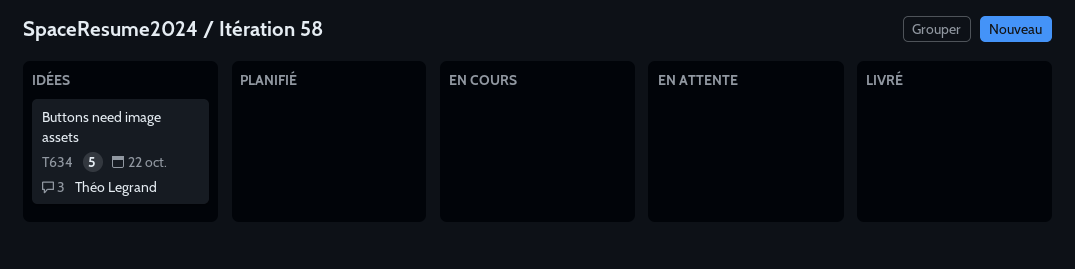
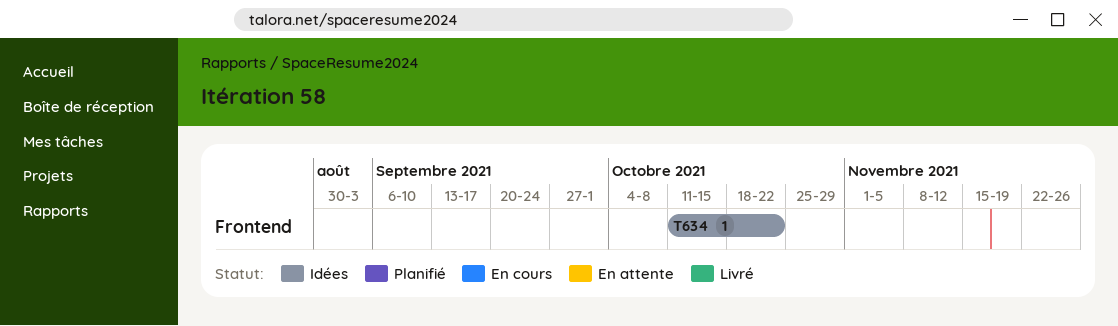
T634, estimate: 5 -> 1

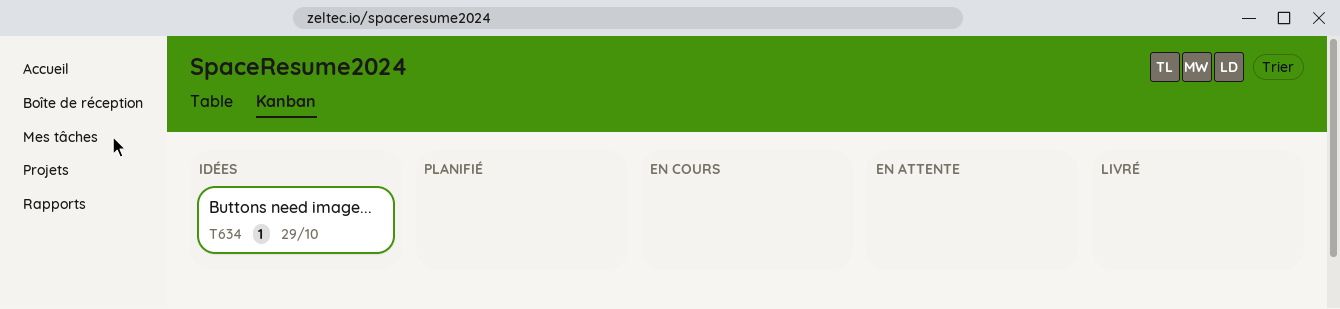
T634, due: Oct 22 -> Oct 29

